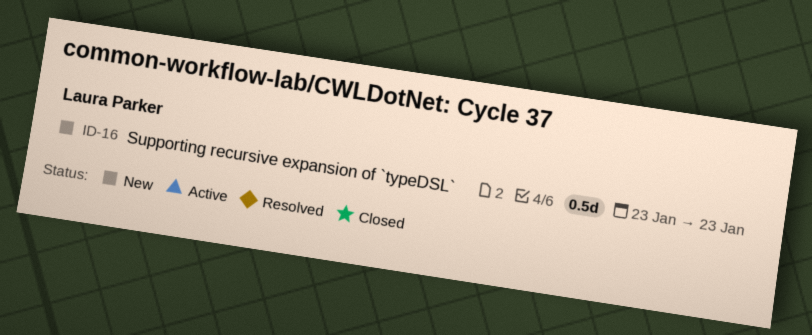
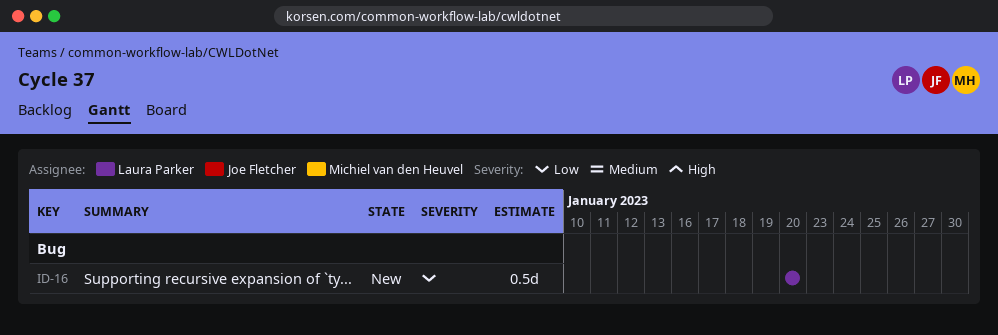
ID-16, start: Jan 23 -> Jan 20
ID-16, due: Jan 23 -> Jan 20

